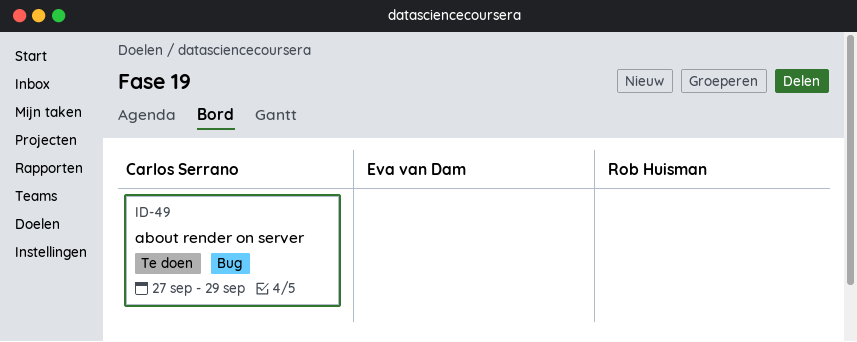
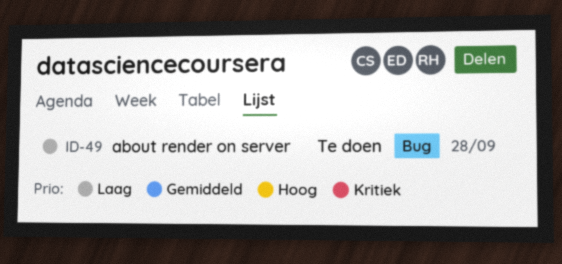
ID-49, due: Sep 29 -> Sep 28

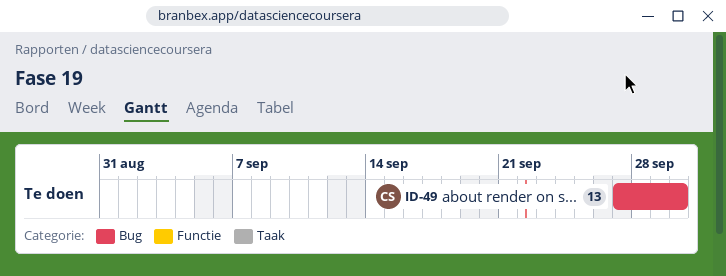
ID-49, due: Sep 28 -> Sep 30

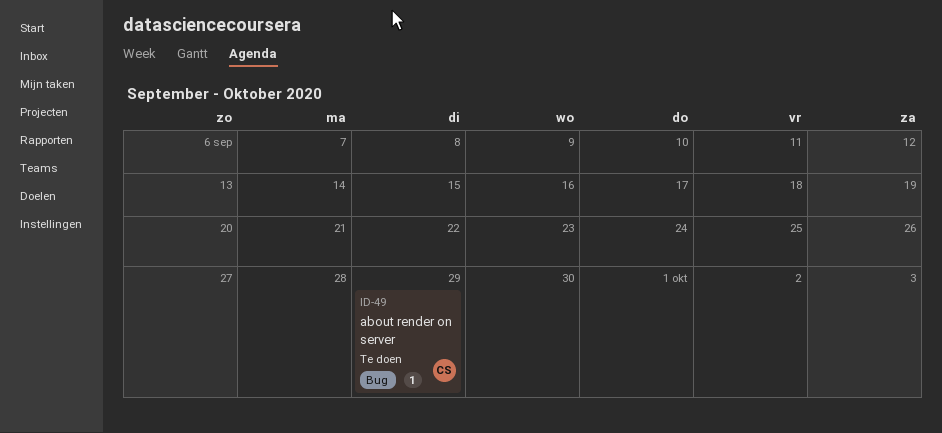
ID-49, estimate: 13 -> 1
ID-49, due: Sep 30 -> Sep 29

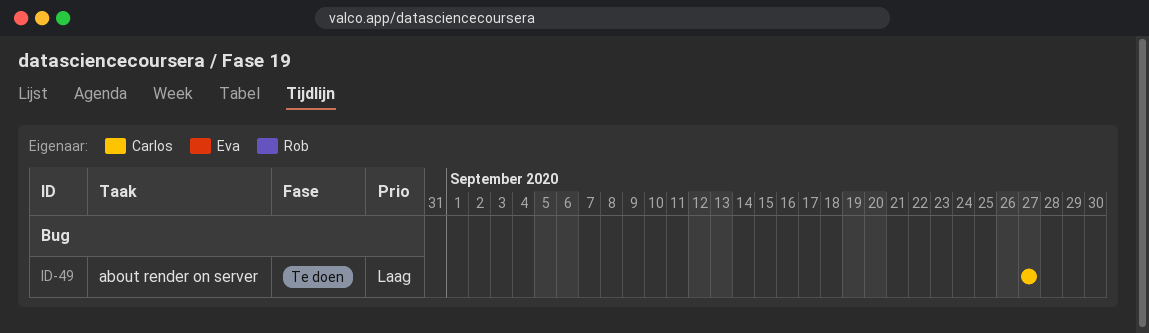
ID-49, due: Sep 29 -> Sep 27

